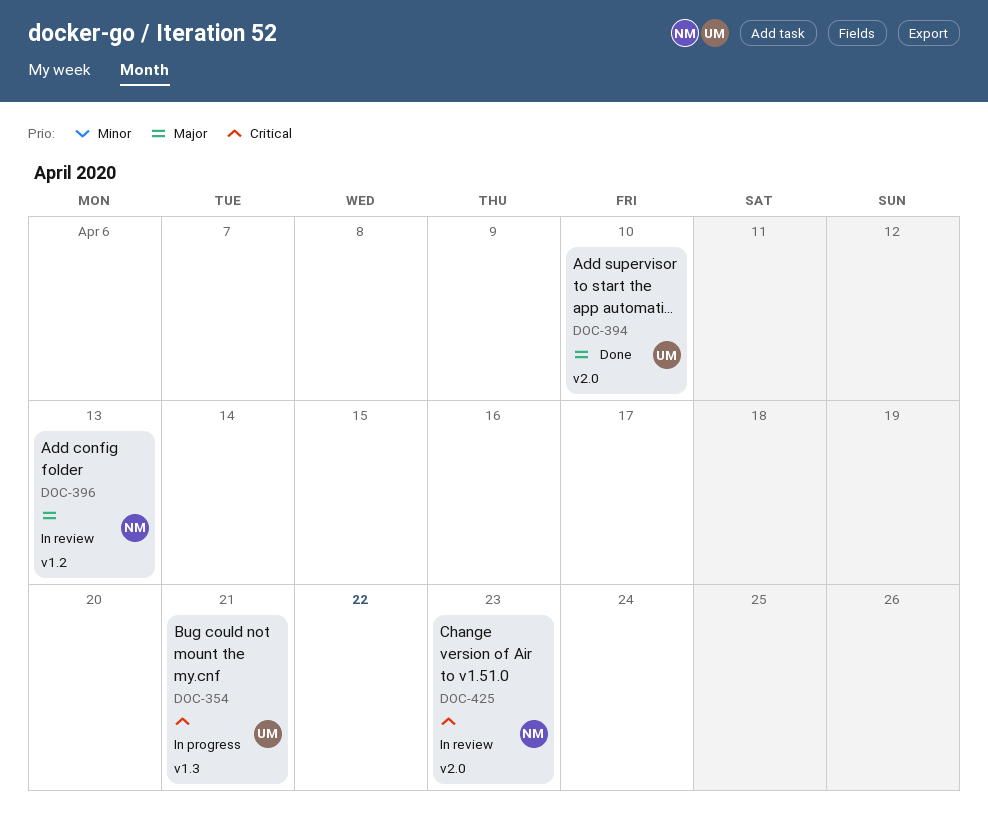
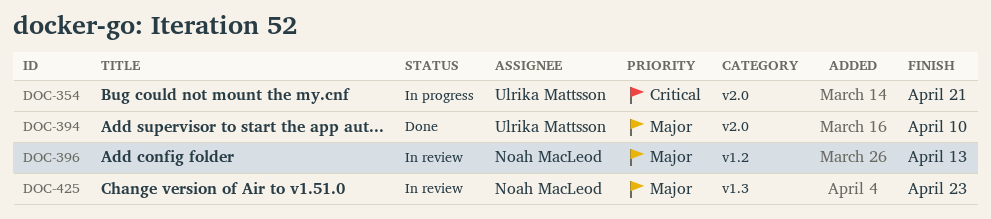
DOC-354, label: v1.3 -> v2.0
DOC-425, priority: Critical -> Major
DOC-425, label: v2.0 -> v1.3

